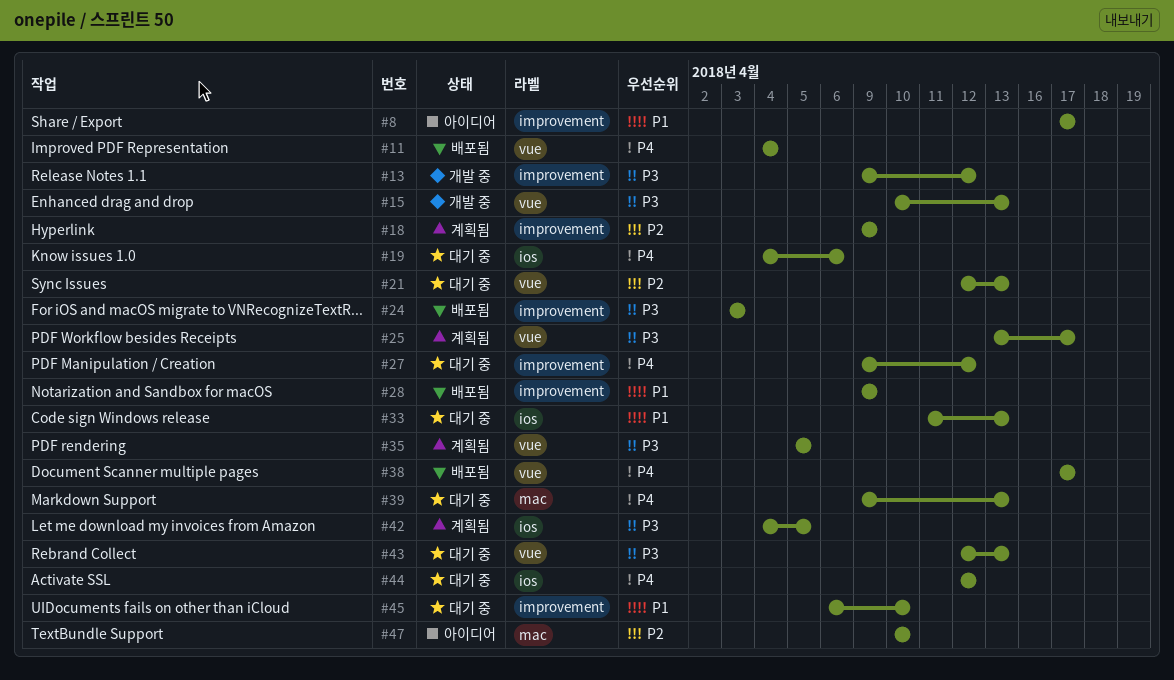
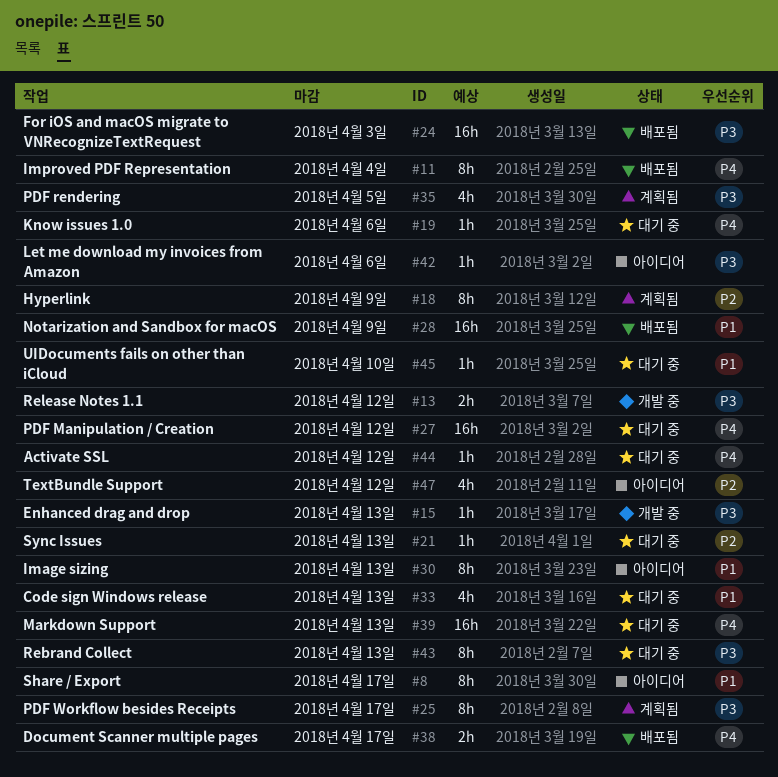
#30: none -> present
#42, status: 계획됨 -> 아이디어
#42, due: Apr 5 -> Apr 6
#47, due: Apr 10 -> Apr 12

